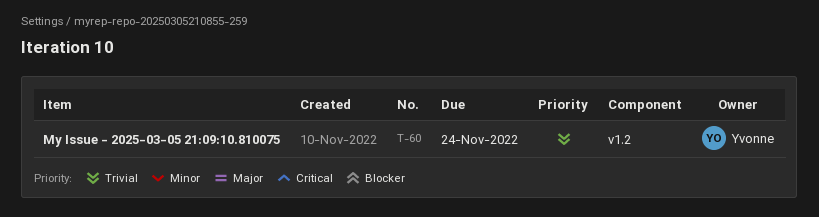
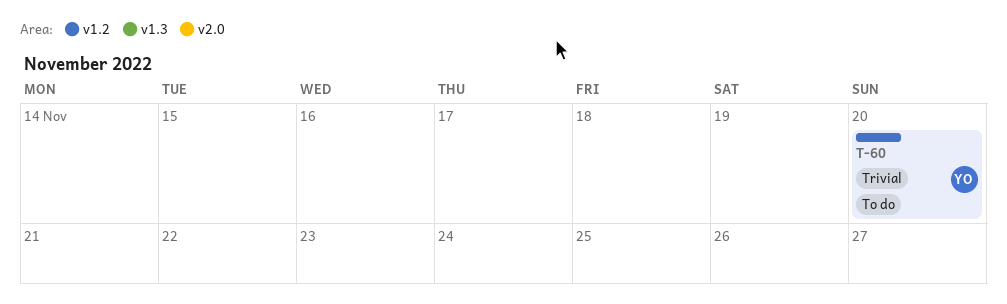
T-60, due: Nov 24 -> Nov 20

